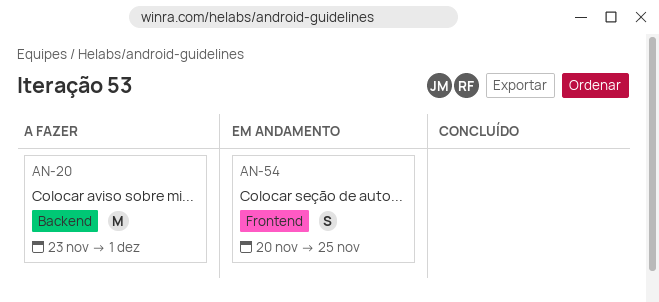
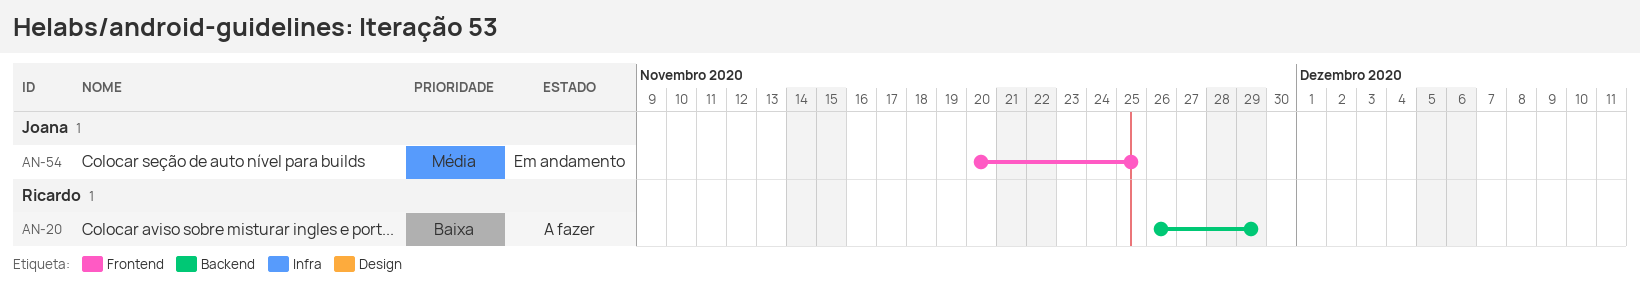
AN-20, start: Nov 23 -> Nov 26
AN-20, due: Dec 1 -> Nov 29

